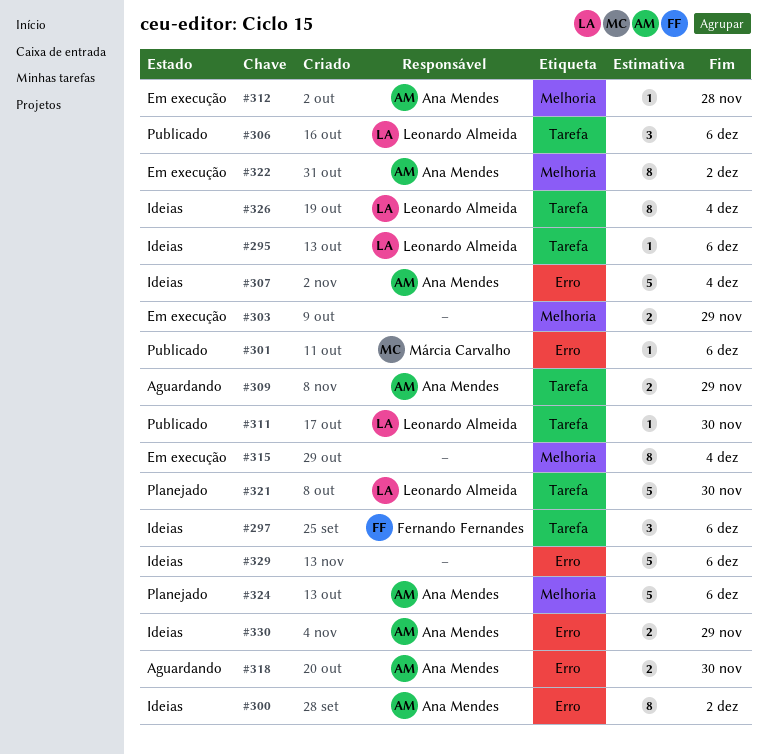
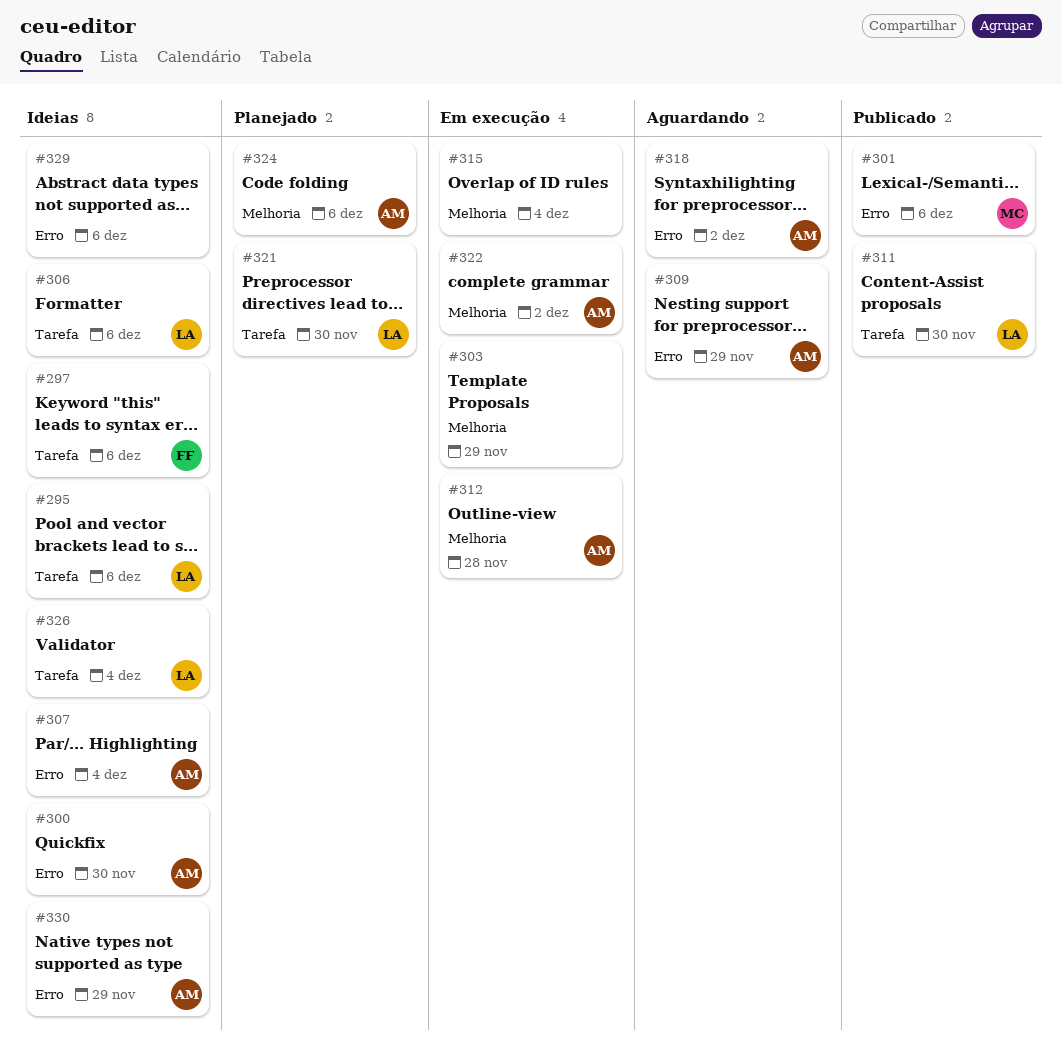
#300, due: Dec 2 -> Nov 30
#306, status: Publicado -> Ideias
#309, label: Tarefa -> Erro
#318, due: Nov 30 -> Dec 2

